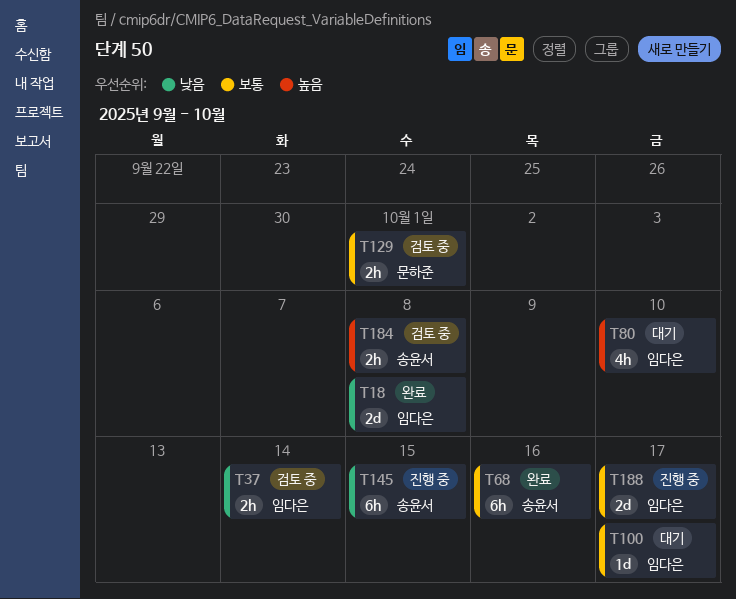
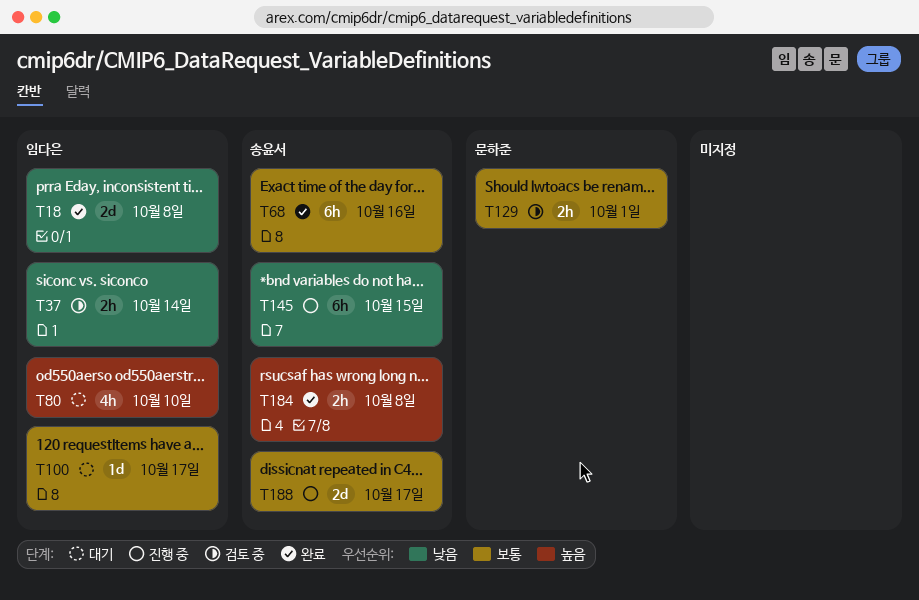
T184, status: 검토 중 -> 완료
T188, owner: 임다은 -> 송윤서

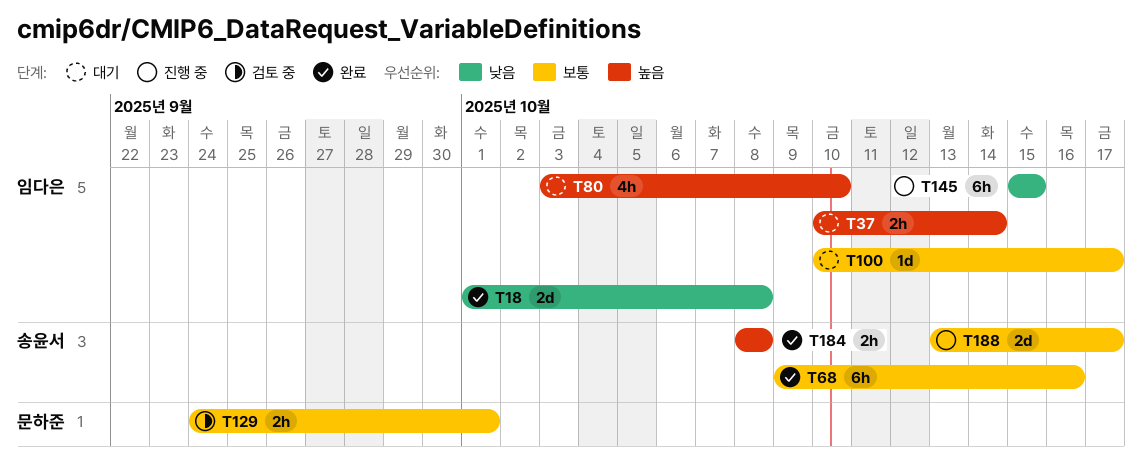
T37, status: 검토 중 -> 대기
T37, priority: 낮음 -> 높음
T145, owner: 송윤서 -> 임다은

